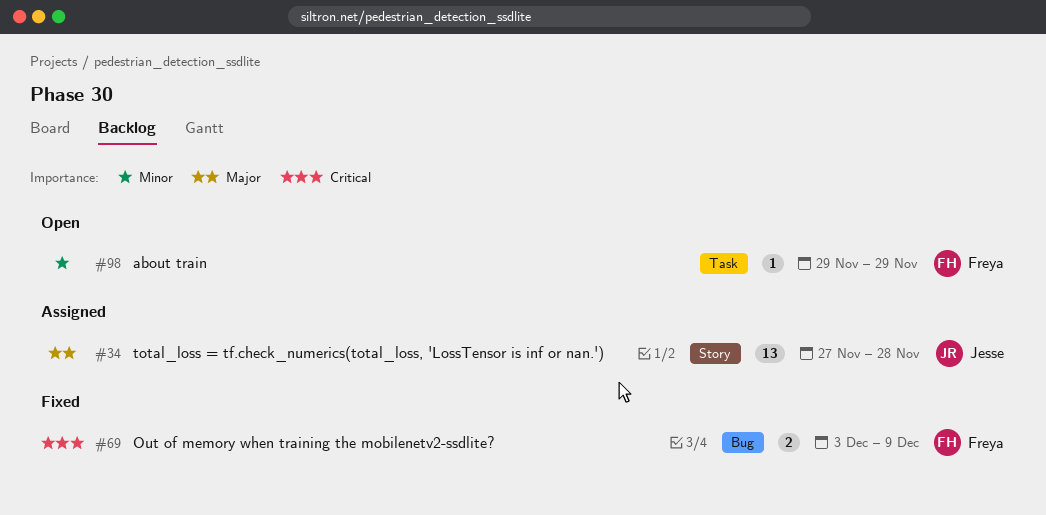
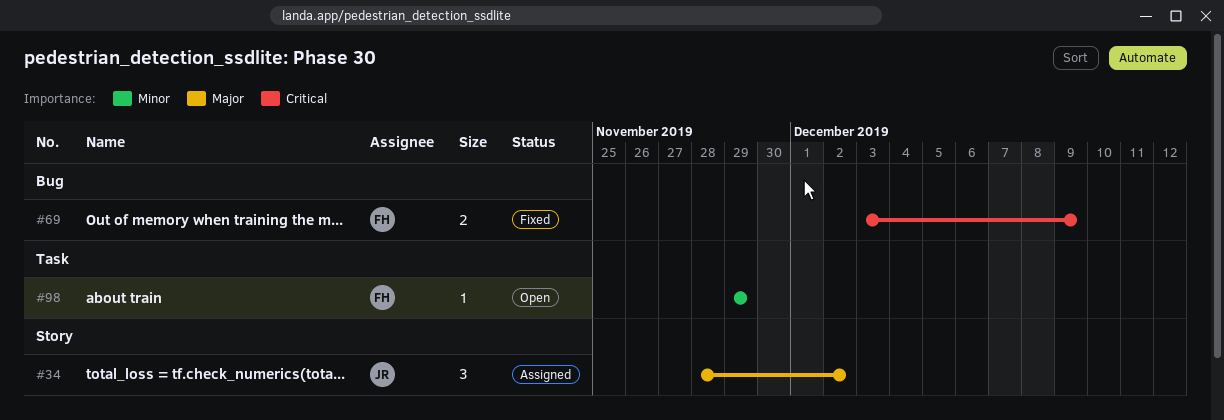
#34, estimate: 13 -> 3
#34, start: Nov 27 -> Nov 28
#34, due: Nov 28 -> Dec 2

